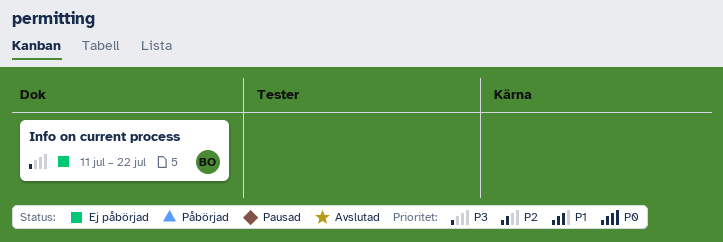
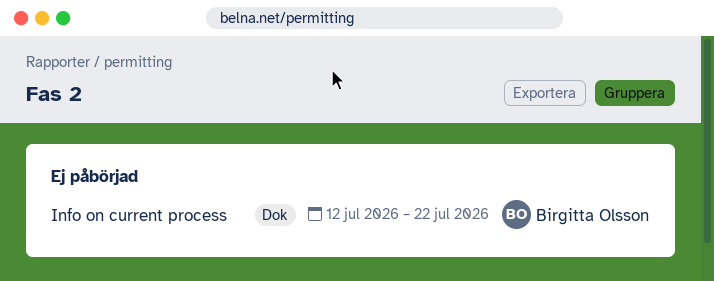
Info on current process, start: Jul 11 -> Jul 12

